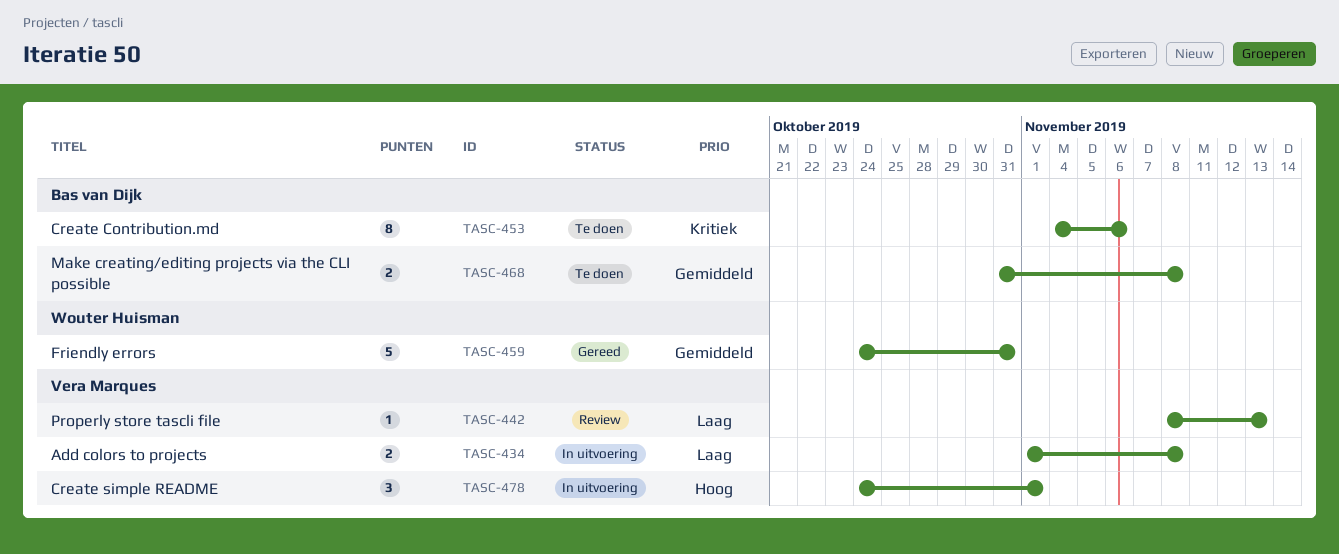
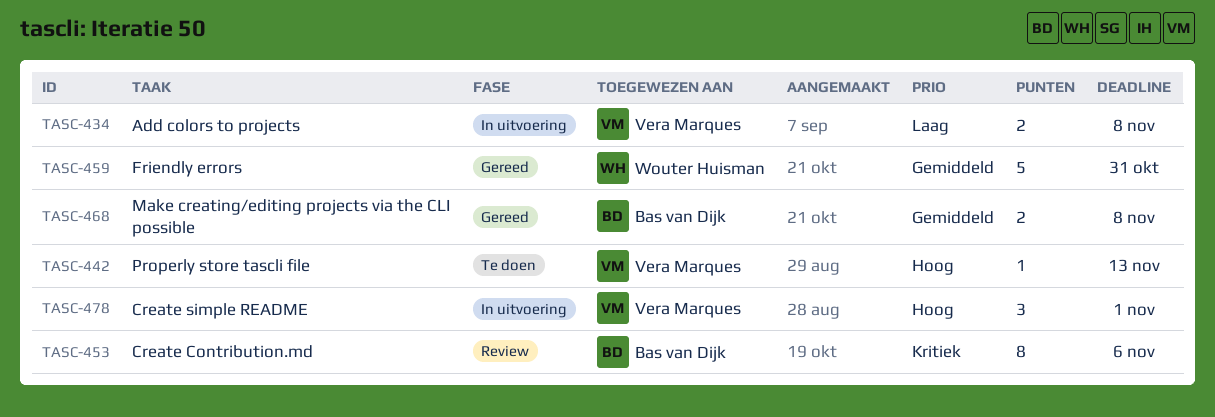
TASC-442, status: Review -> Te doen
TASC-442, priority: Laag -> Hoog
TASC-453, status: Te doen -> Review
TASC-468, status: Te doen -> Gereed

